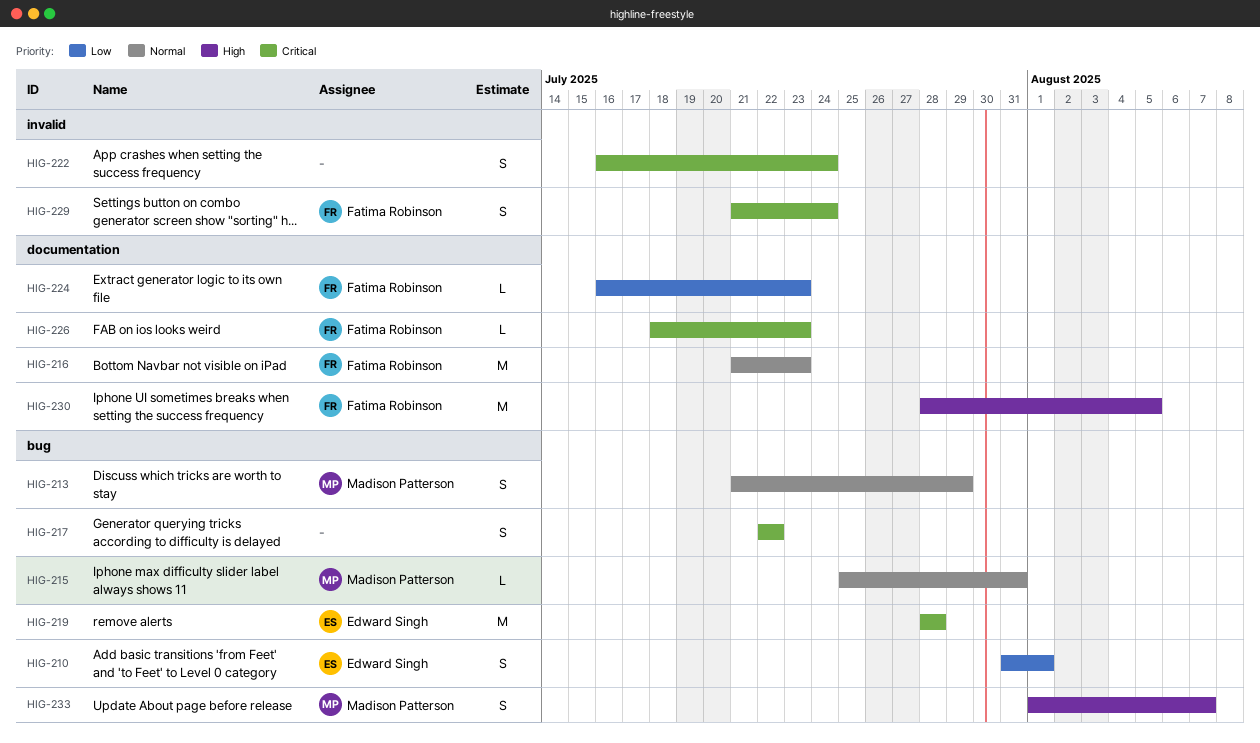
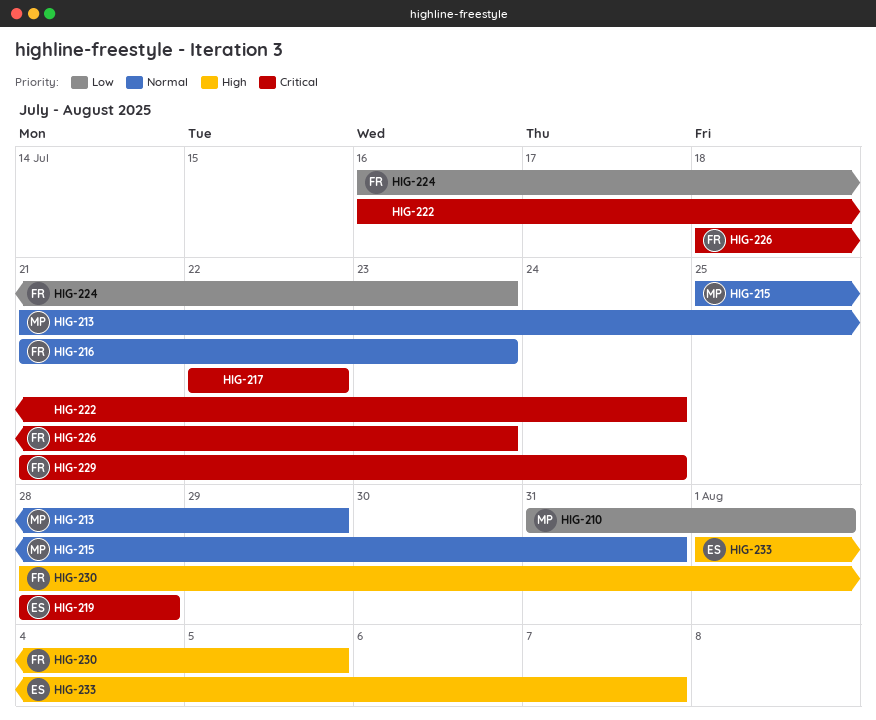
HIG-210, owner: Edward Singh -> Madison Patterson
HIG-233, owner: Madison Patterson -> Edward Singh

